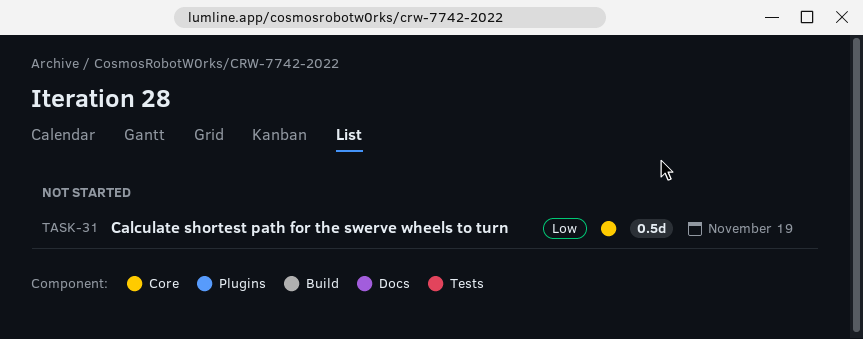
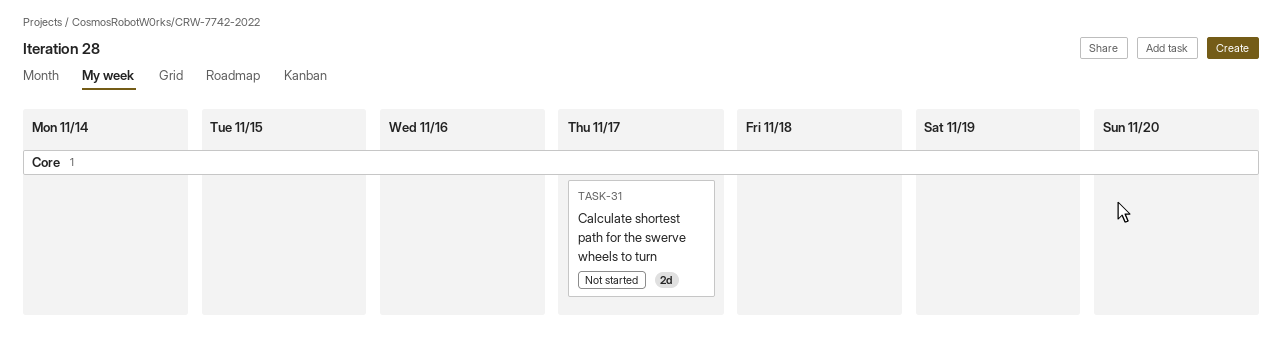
TASK-31, estimate: 0.5d -> 2d
TASK-31, due: Nov 19 -> Nov 17

